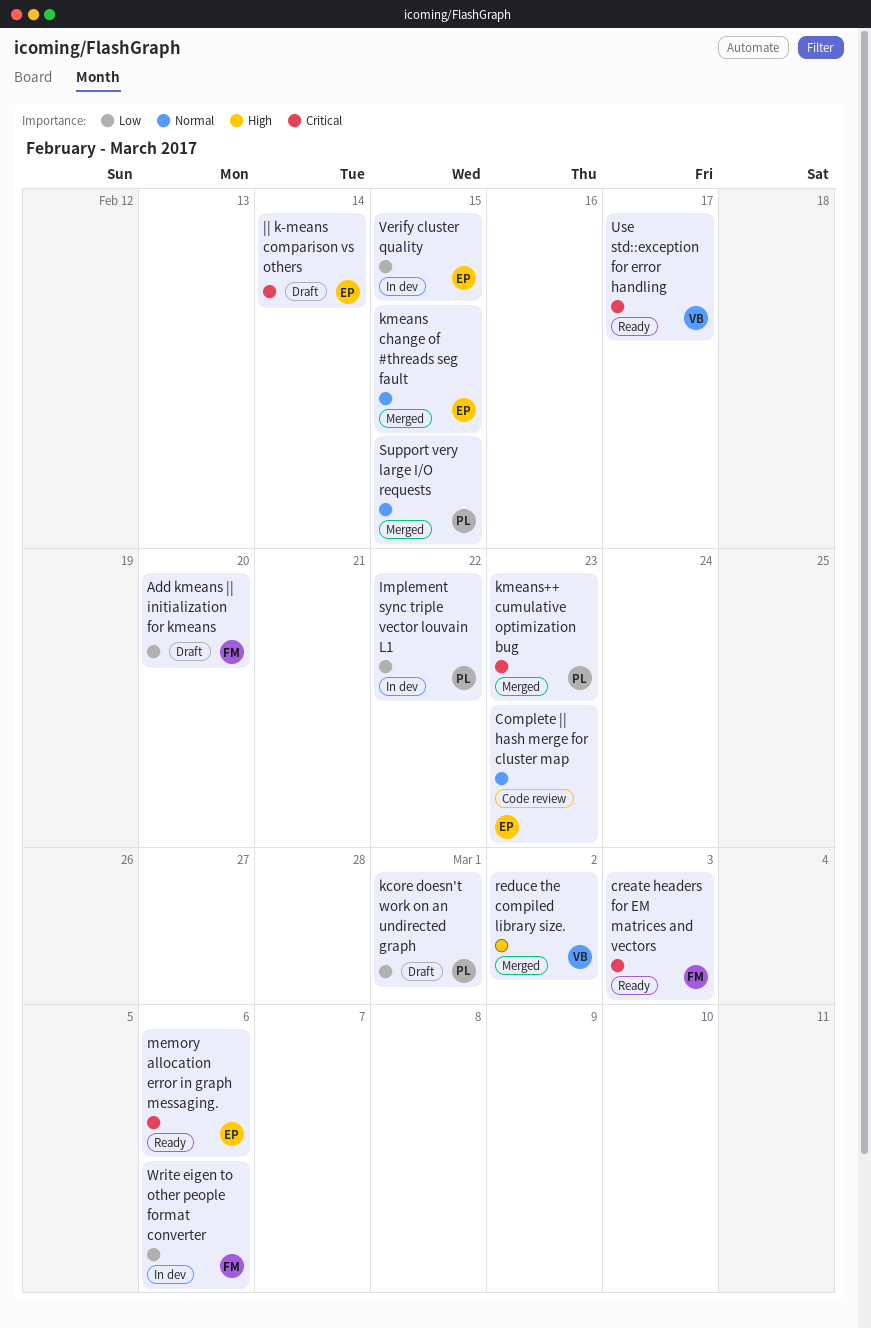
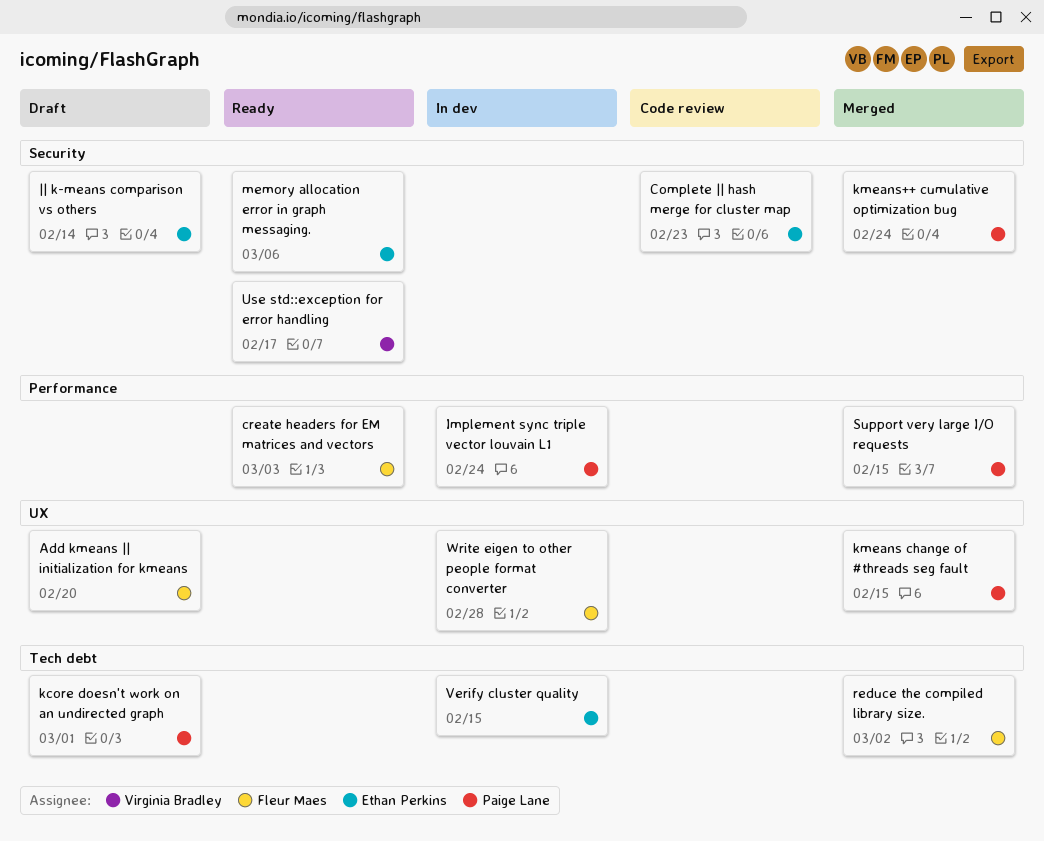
Implement sync triple vector louvain L1, due: Feb 22 -> Feb 24
kmeans change of #threads seg fault, owner: Ethan Perkins -> Paige Lane
kmeans++ cumulative optimization bug, due: Feb 23 -> Feb 24
reduce the compiled library size., owner: Virginia Bradley -> Fleur Maes
Write eigen to other people format converter, due: Mar 6 -> Feb 28

